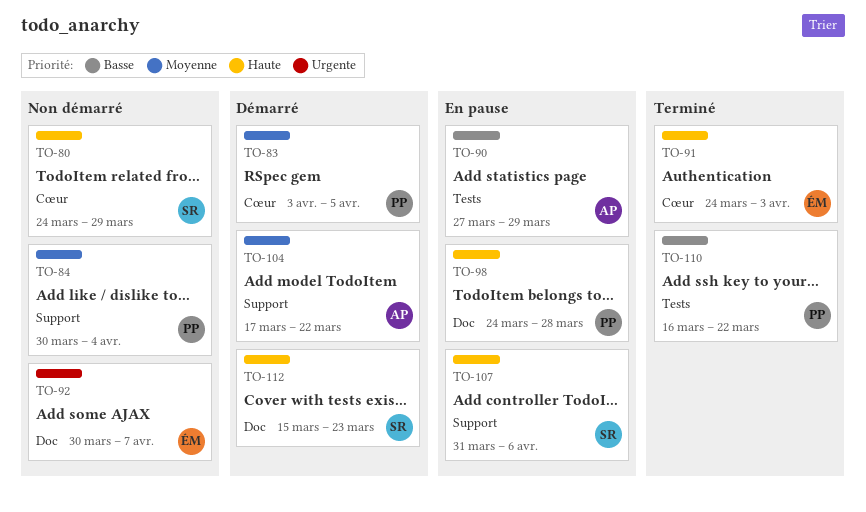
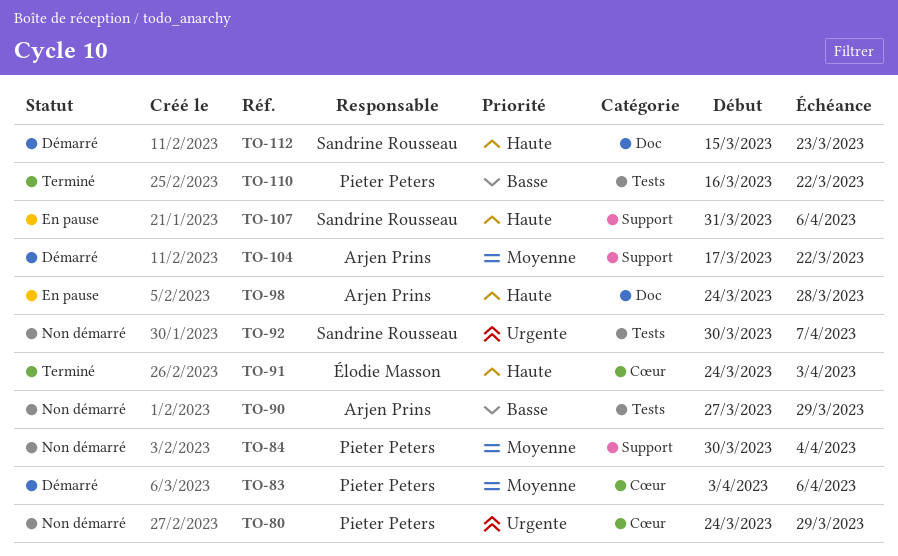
TO-80, owner: Sandrine Rousseau -> Pieter Peters
TO-80, priority: Haute -> Urgente
TO-83, due: Apr 5 -> Apr 6
TO-90, status: En pause -> Non démarré
TO-92, owner: Élodie Masson -> Sandrine Rousseau
TO-92, label: Doc -> Tests
TO-98, owner: Pieter Peters -> Arjen Prins

